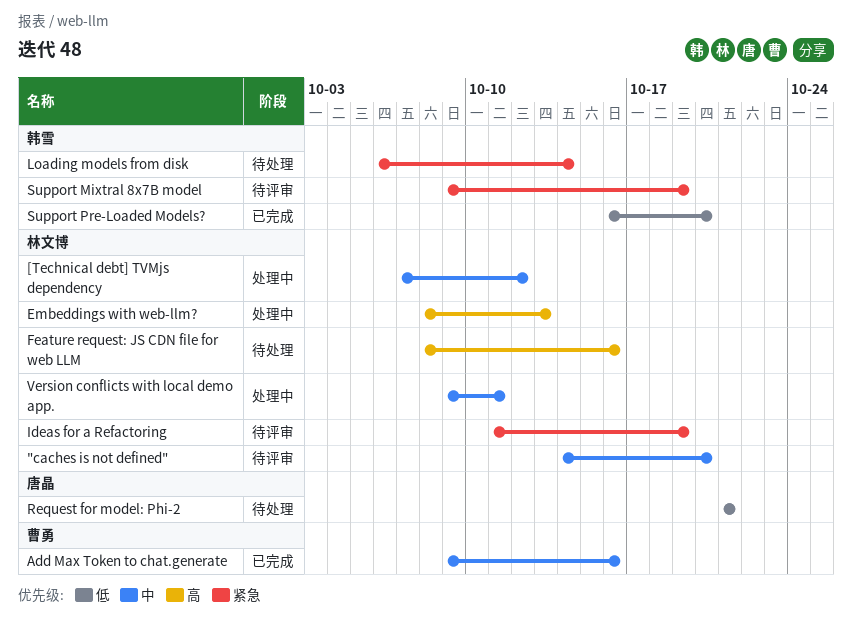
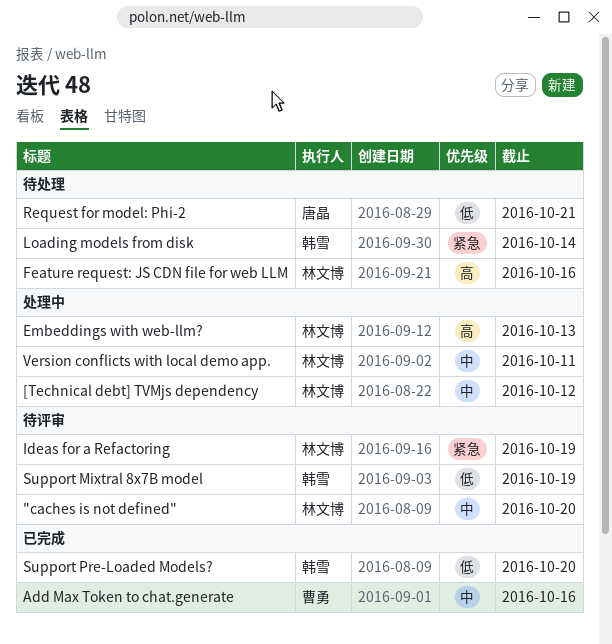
Support Mixtral 8x7B model, priority: 紧急 -> 低

